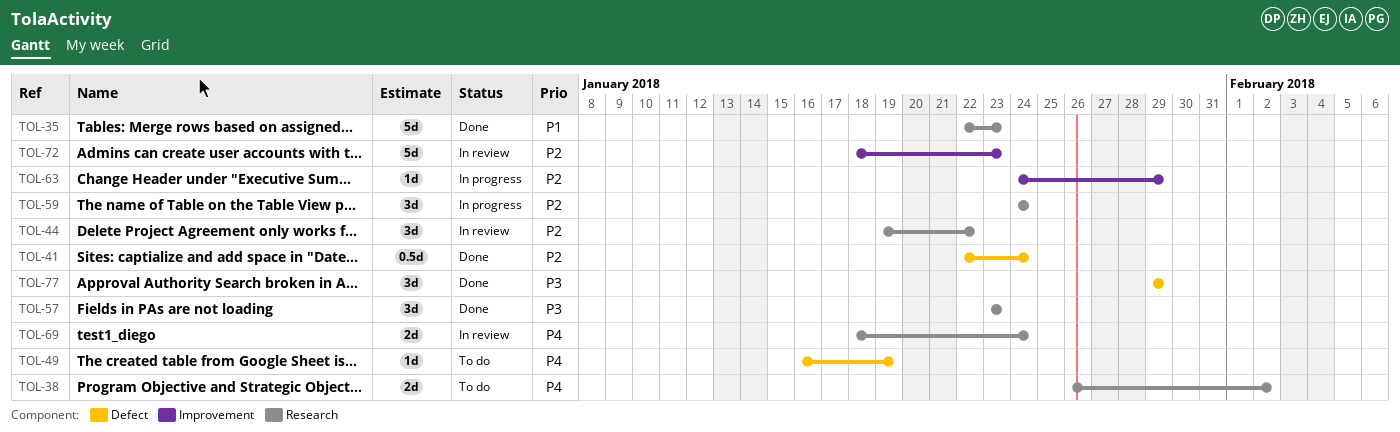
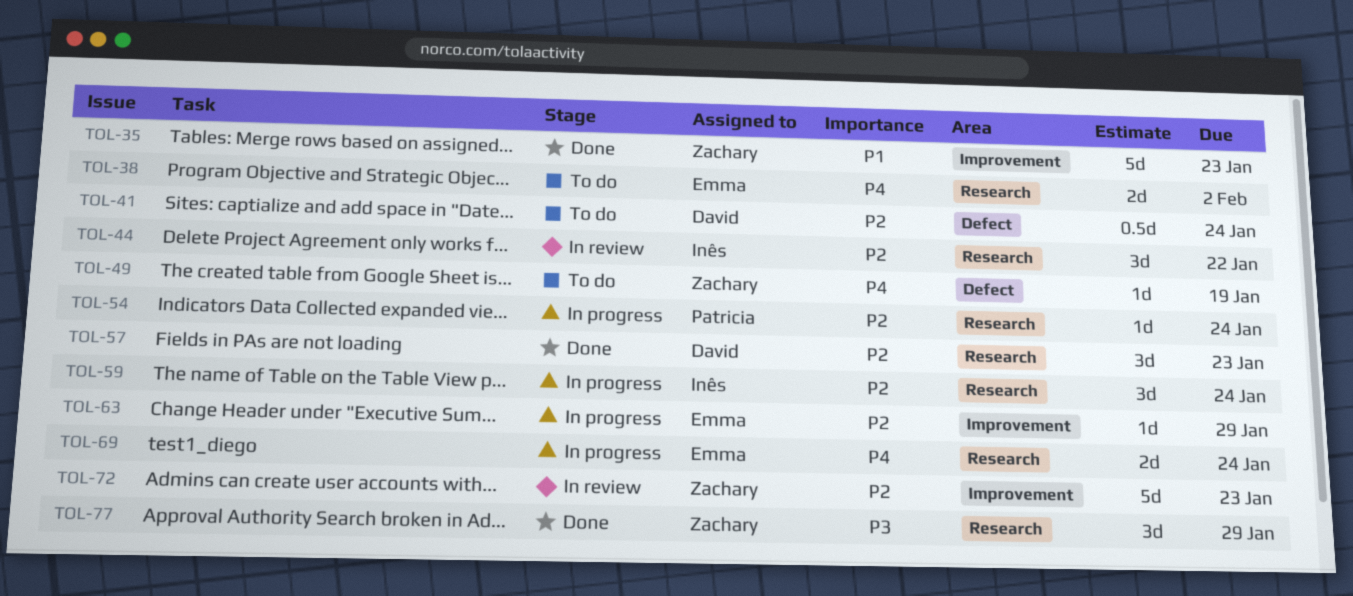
TOL-35, label: Research -> Improvement
TOL-41, status: Done -> To do
TOL-54: none -> present
TOL-57, priority: P3 -> P2
TOL-69, status: In review -> In progress
TOL-77, label: Defect -> Research

